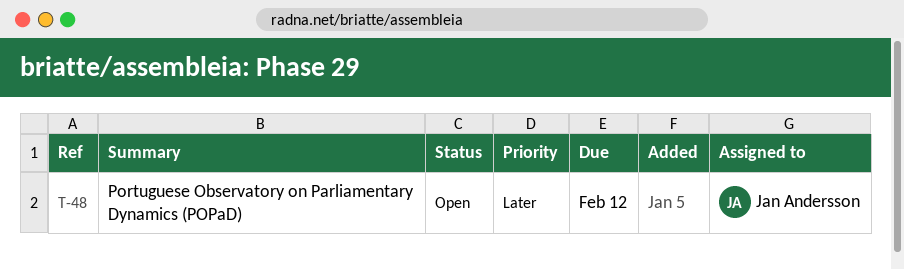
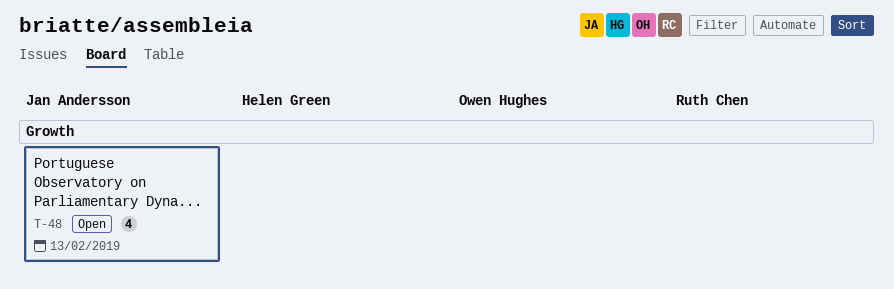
T-48, due: Feb 12 -> Feb 13

